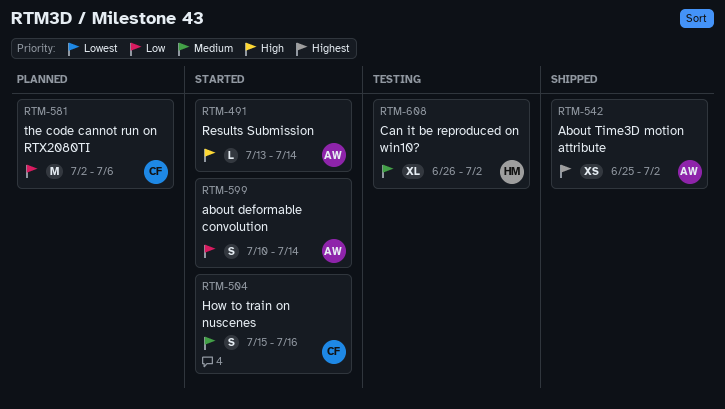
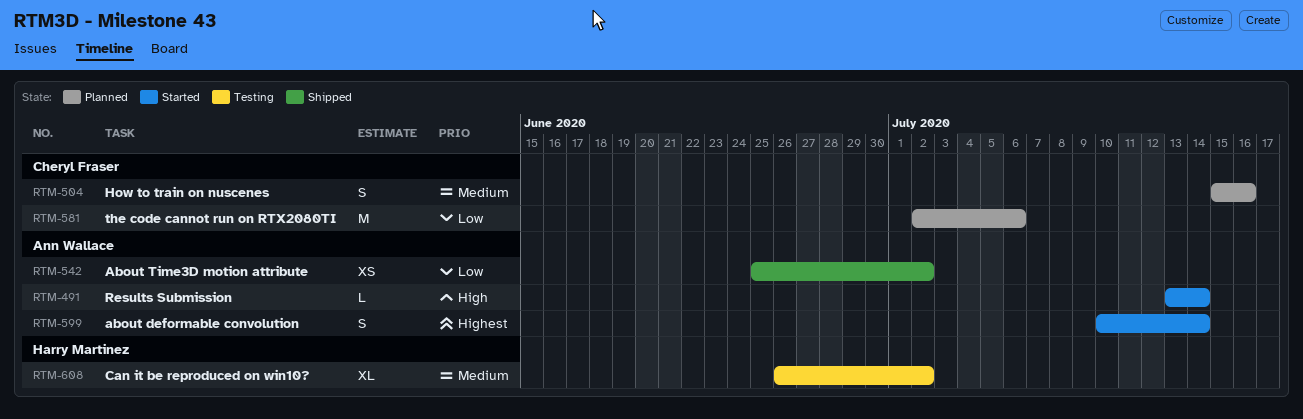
RTM-504, status: Started -> Planned
RTM-542, priority: Highest -> Low
RTM-599, priority: Low -> Highest

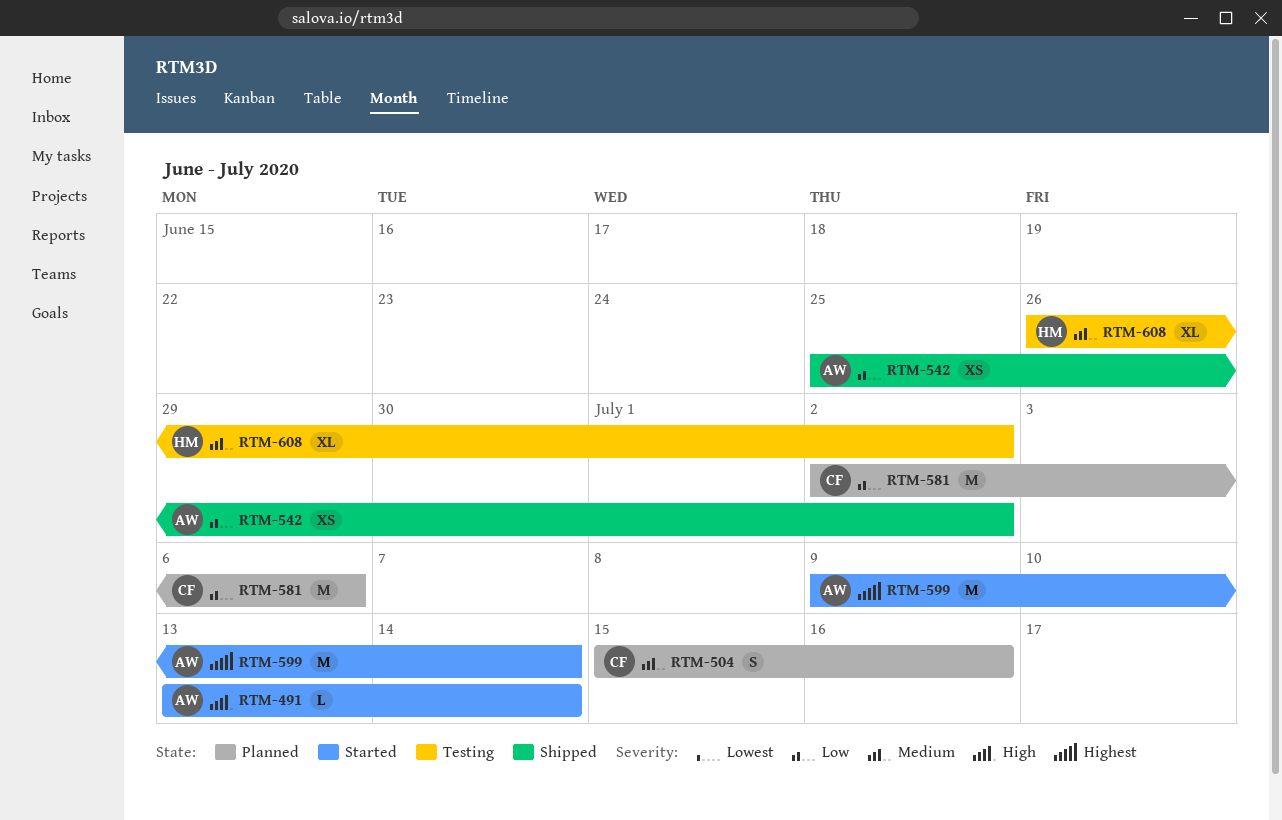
RTM-599, estimate: S -> M
RTM-599, start: Jul 10 -> Jul 9

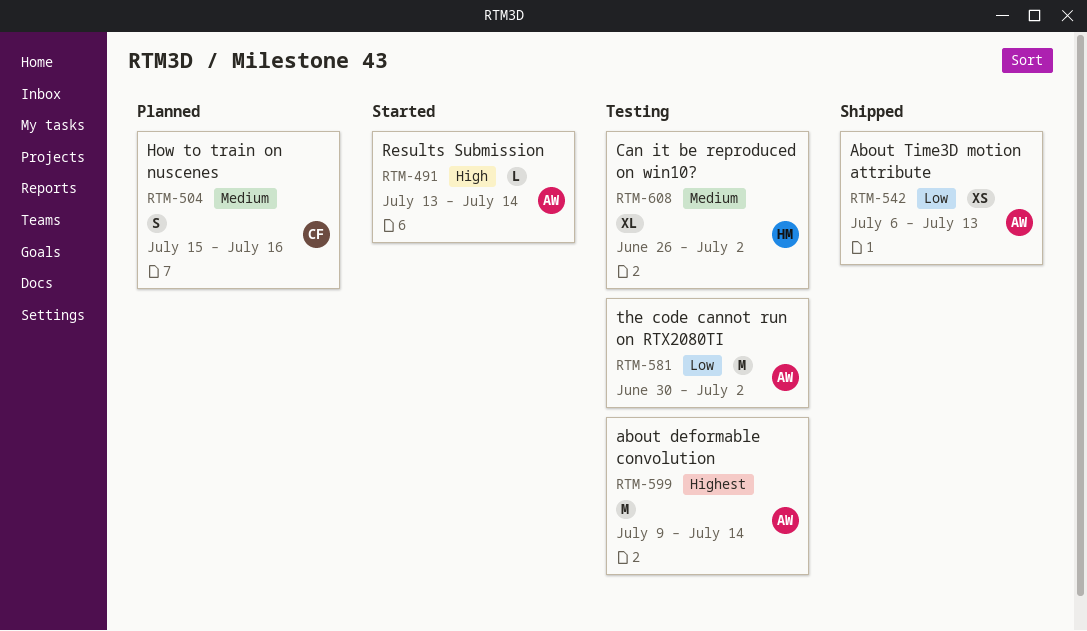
RTM-542, start: Jun 25 -> Jul 6
RTM-542, due: Jul 2 -> Jul 13
RTM-581, status: Planned -> Testing
RTM-581, owner: CF -> AW
RTM-581, start: Jul 2 -> Jun 30
RTM-581, due: Jul 6 -> Jul 2
RTM-599, status: Started -> Testing

